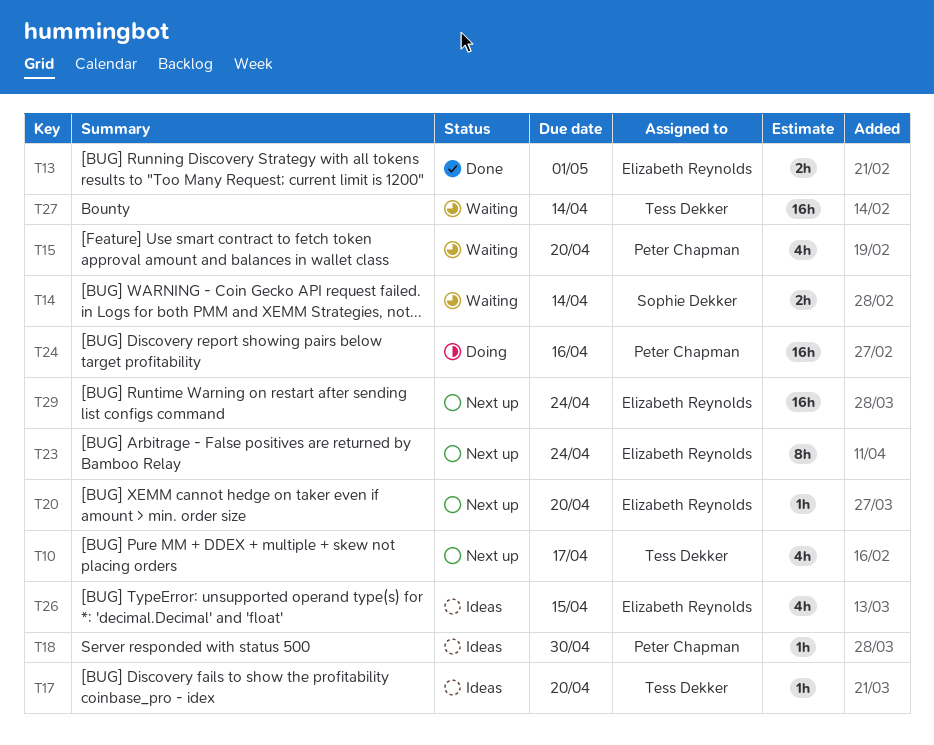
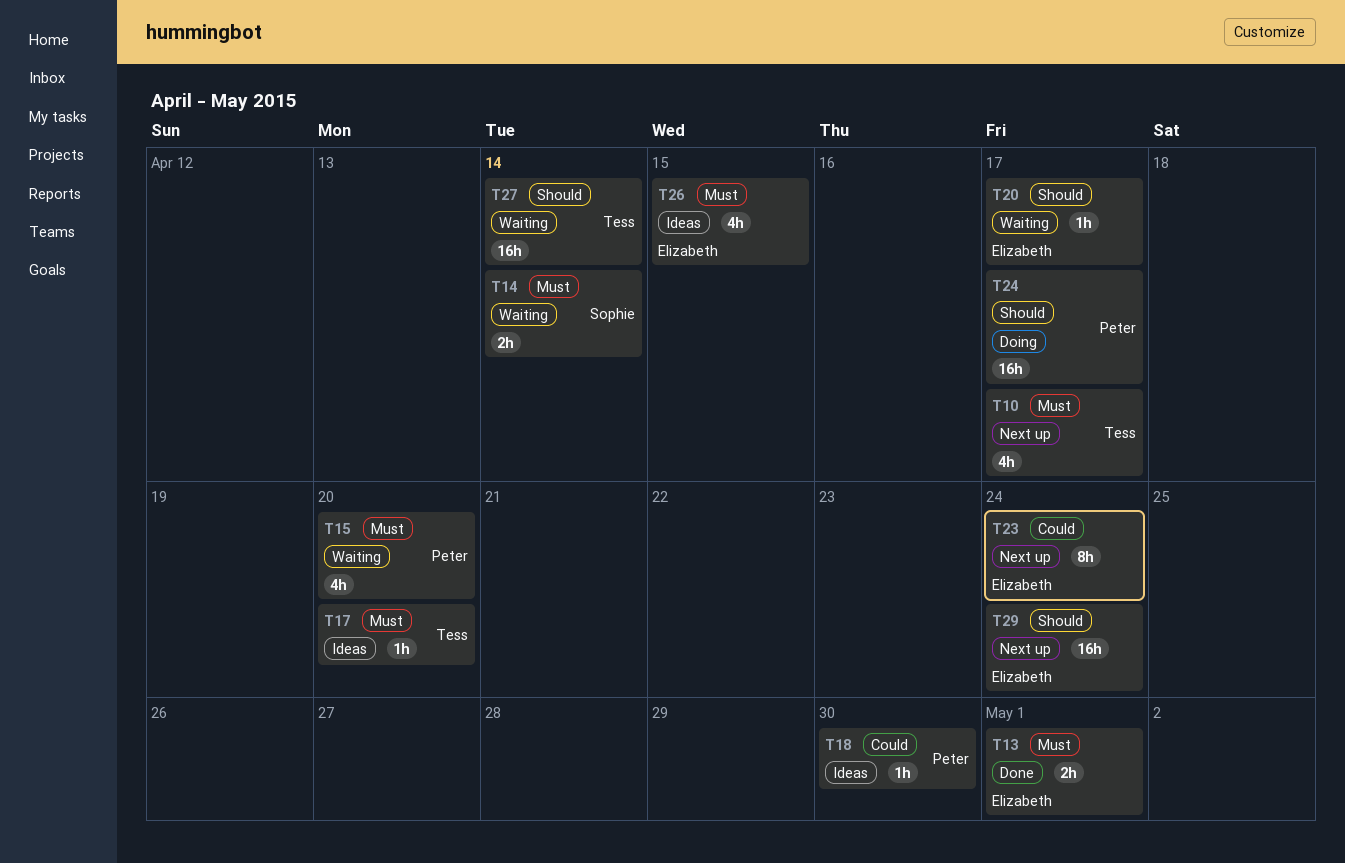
T20, status: Next up -> Waiting
T20, due: Apr 20 -> Apr 17
T24, due: Apr 16 -> Apr 17

